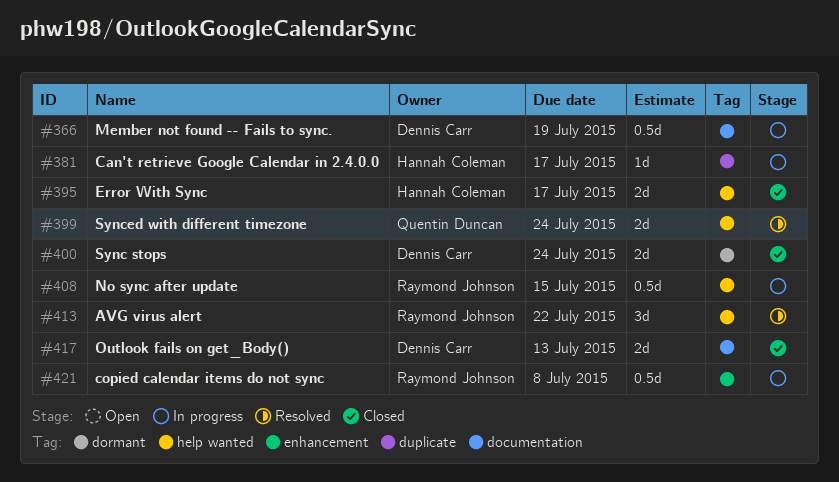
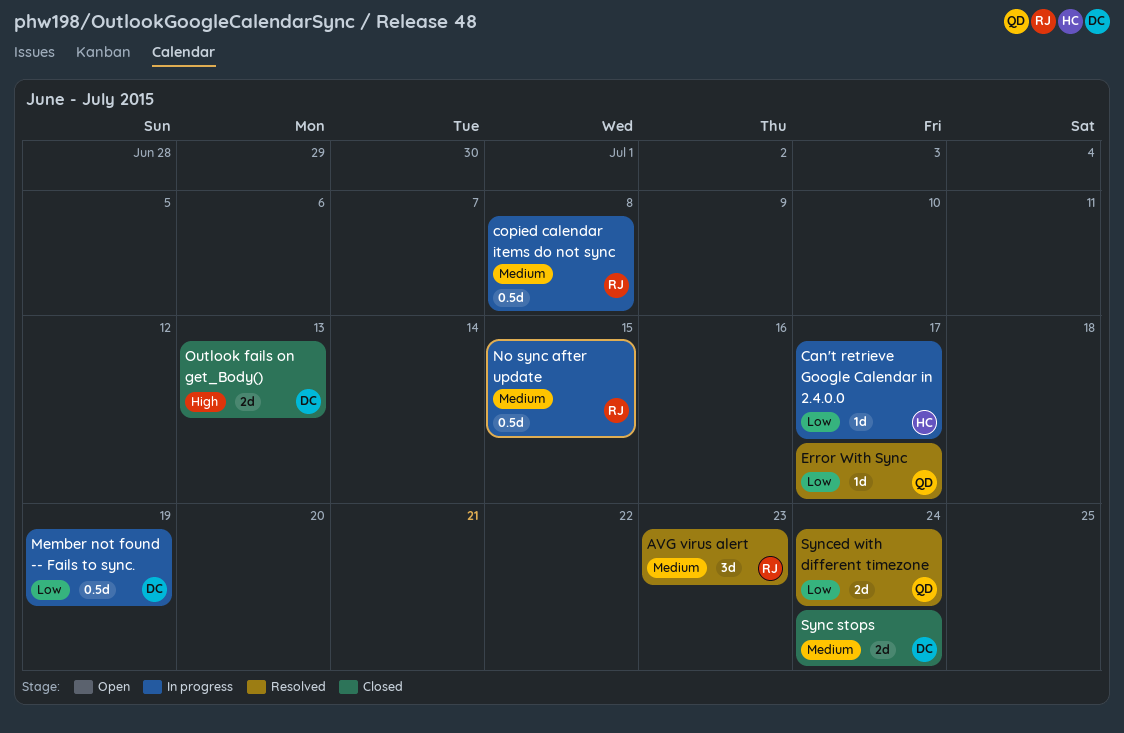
AVG virus alert, due: Jul 22 -> Jul 23
Error With Sync, status: Closed -> Resolved
Error With Sync, owner: Hannah Coleman -> Quentin Duncan
Error With Sync, estimate: 2d -> 1d

